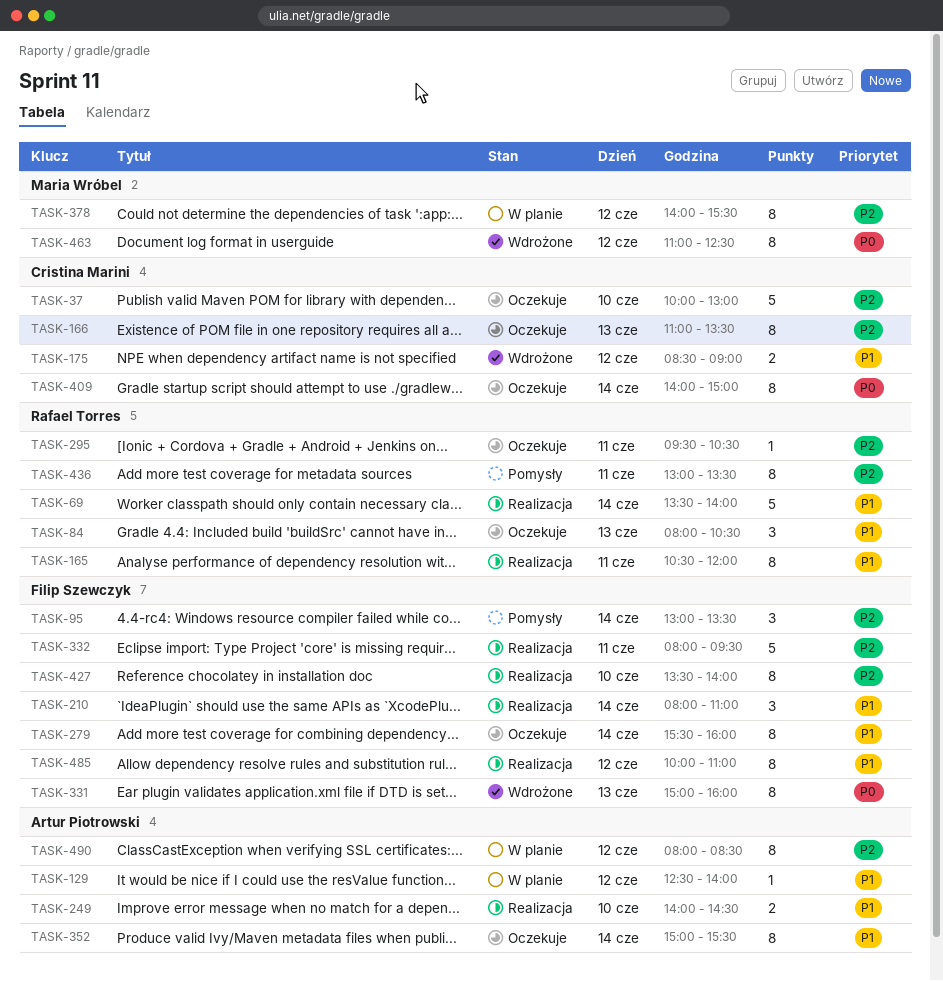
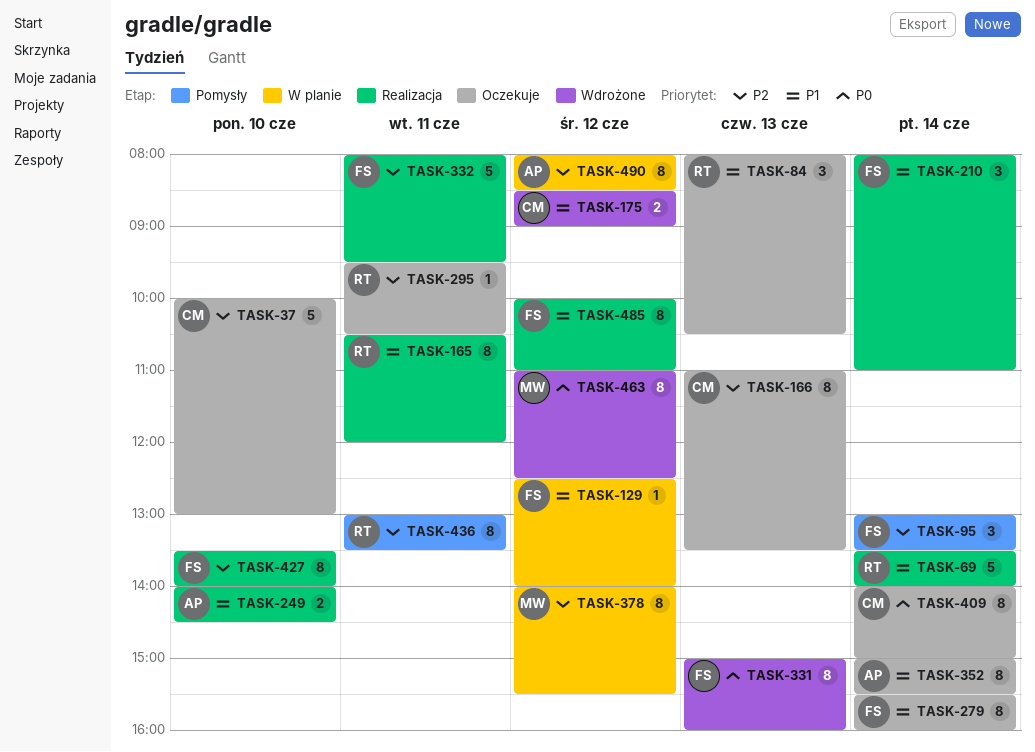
TASK-129, owner: Artur Piotrowski -> Filip Szewczyk

